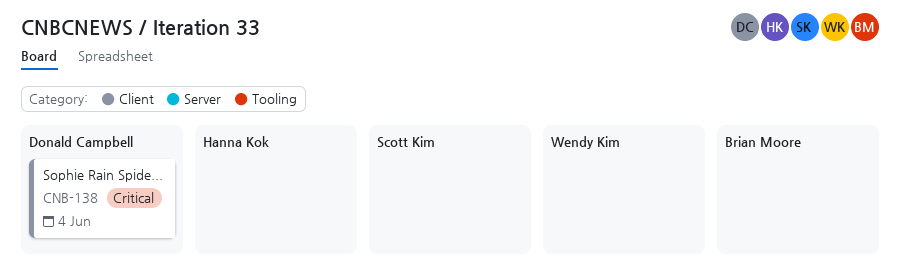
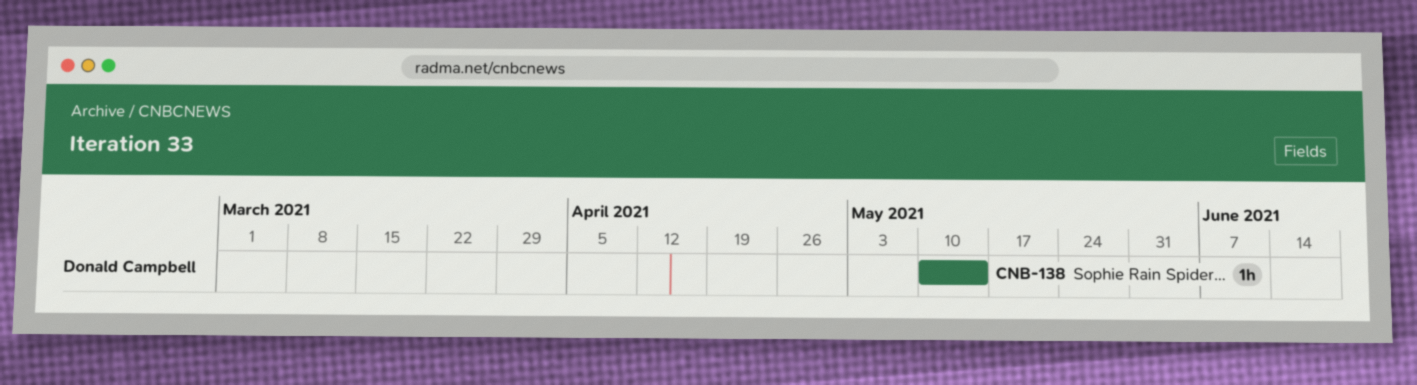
CNB-138, due: Jun 4 -> May 14

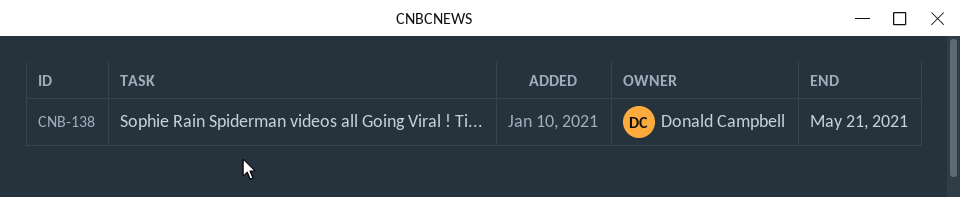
CNB-138, due: May 14 -> May 21

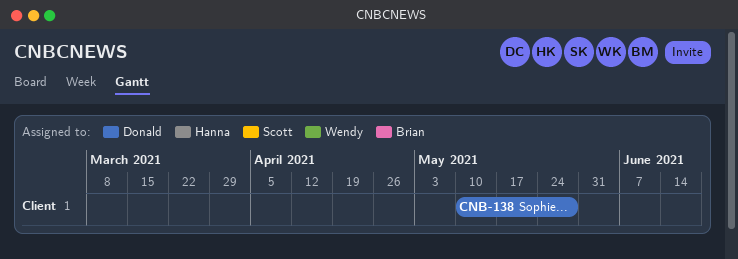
CNB-138, due: May 21 -> May 28

